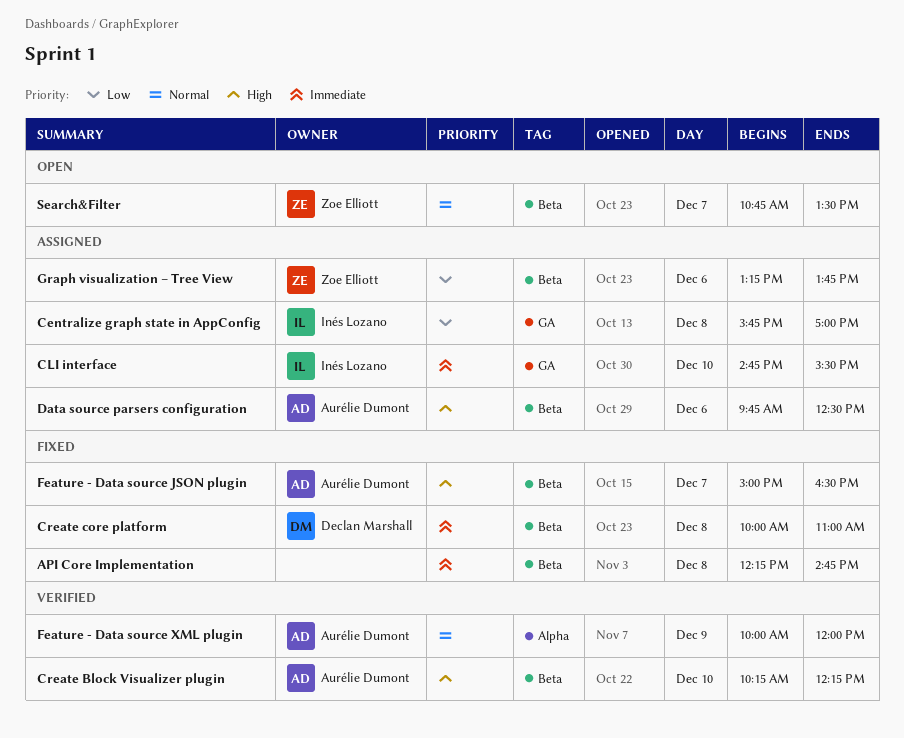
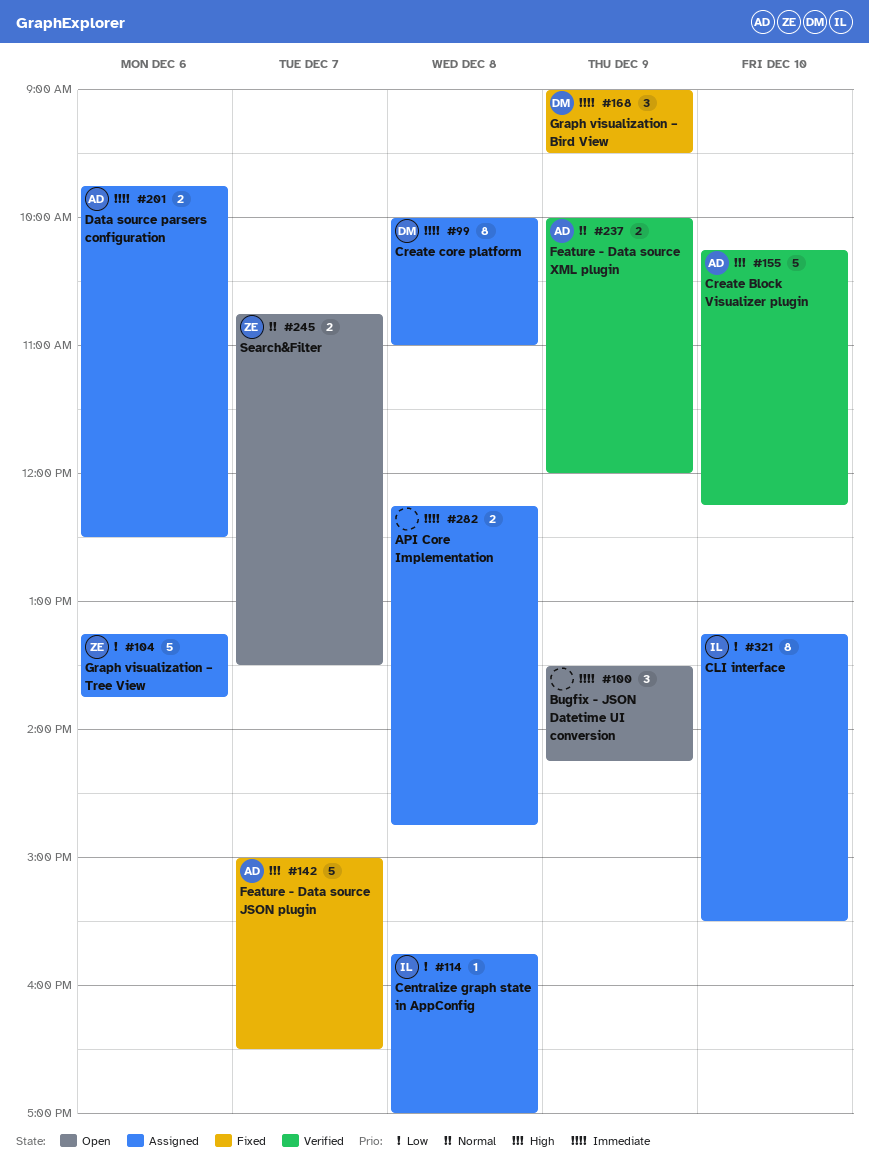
API Core Implementation, status: Fixed -> Assigned
Bugfix - JSON Datetime UI conversion: none -> present
CLI interface, priority: Immediate -> Low
CLI interface, begins: 14:45 -> 13:15
Create core platform, status: Fixed -> Assigned
Data source parsers configuration, priority: High -> Immediate
Graph visualization – Bird View: none -> present

